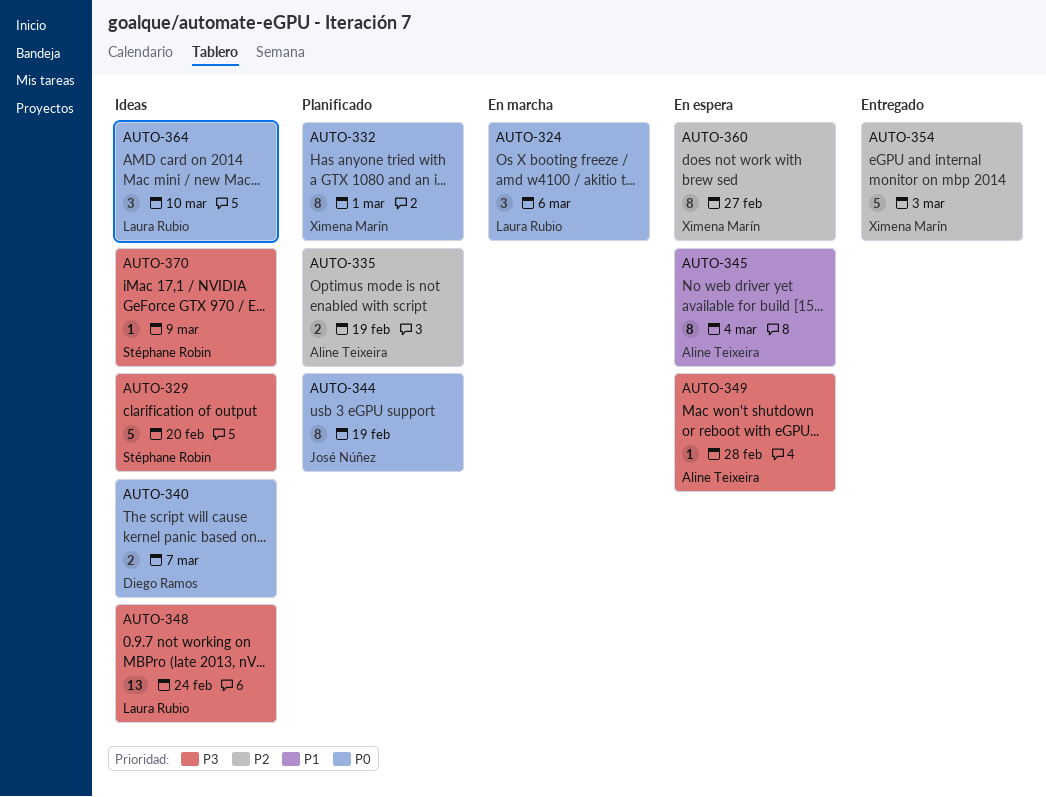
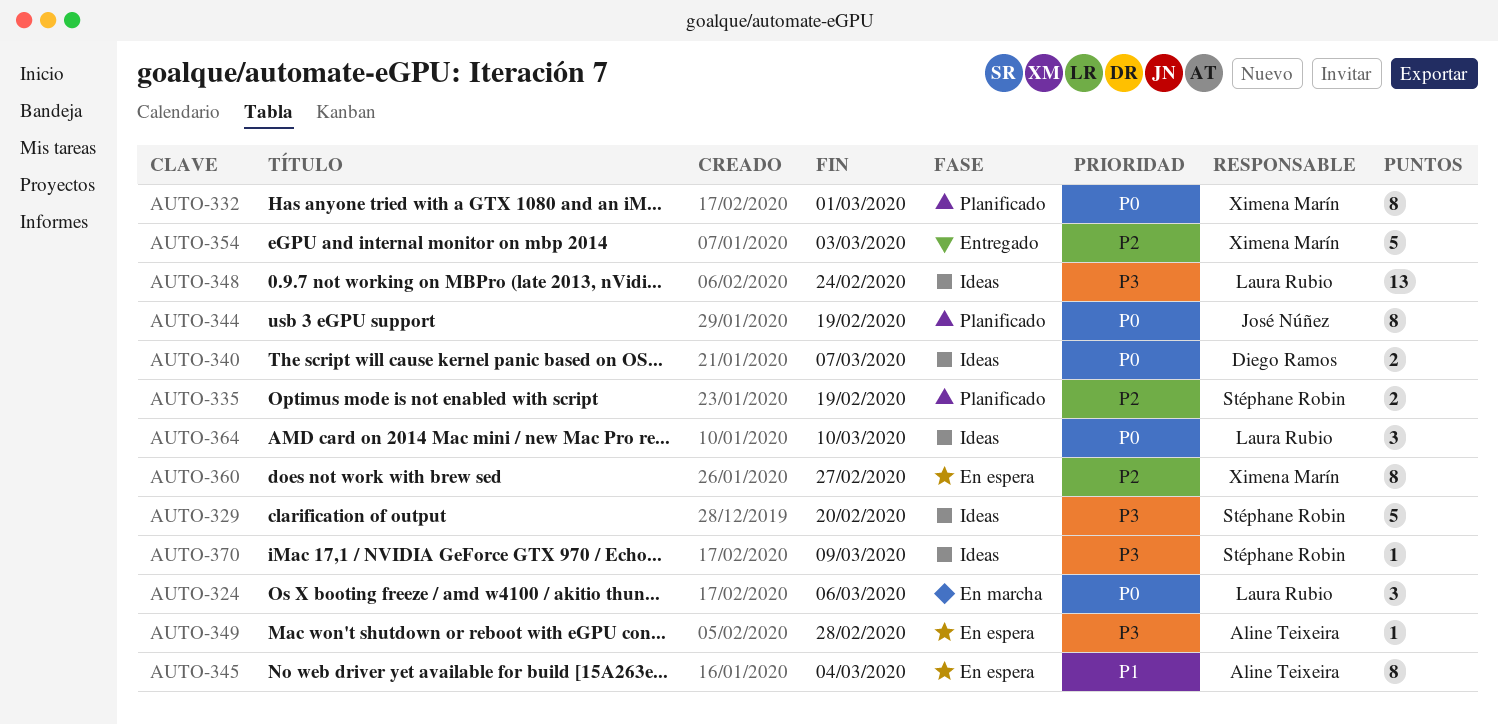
AUTO-335, owner: Aline Teixeira -> Stéphane Robin

